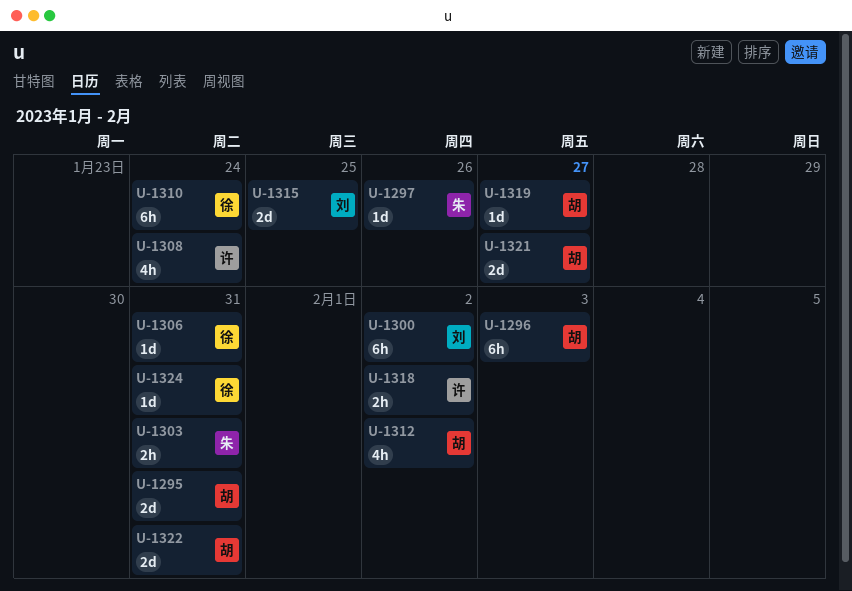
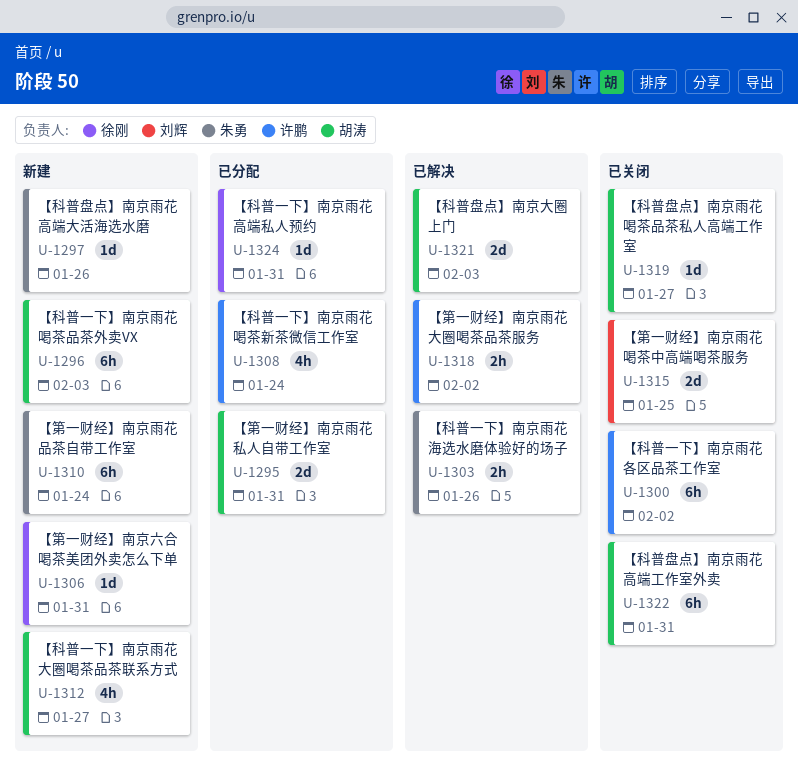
U-1300, owner: 刘辉 -> 许鹏
U-1303, due: Jan 31 -> Jan 26
U-1310, owner: 徐刚 -> 朱勇
U-1312, due: Feb 2 -> Jan 27
U-1321, due: Jan 27 -> Feb 3
U-1322, estimate: 2d -> 6h

